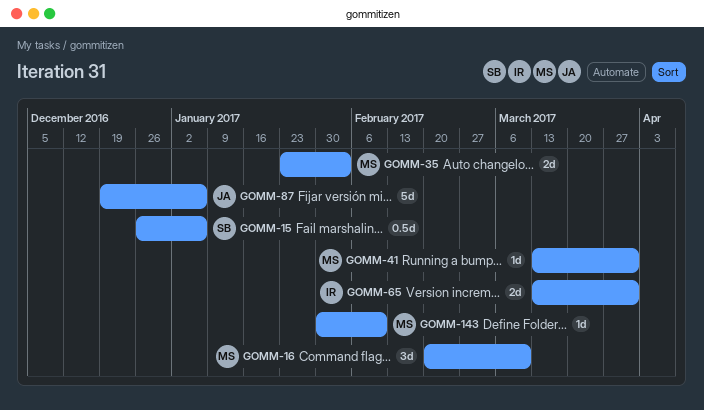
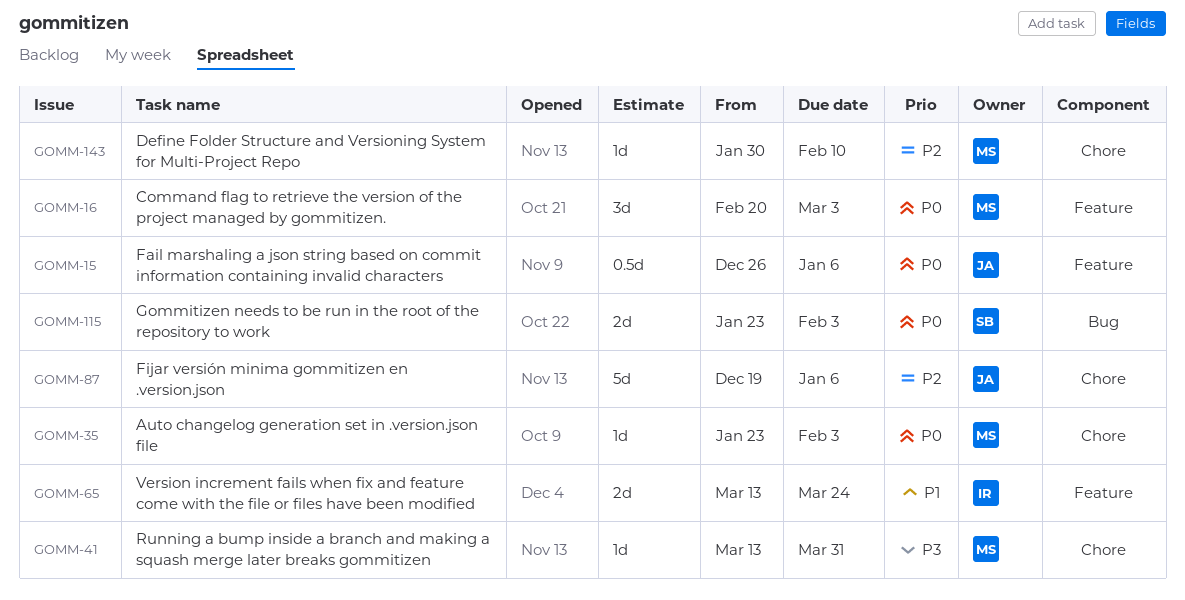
GOMM-15, owner: SB -> JA
GOMM-16, due: Mar 10 -> Mar 3
GOMM-35, estimate: 2d -> 1d
GOMM-65, due: Mar 31 -> Mar 24
GOMM-115: none -> present

